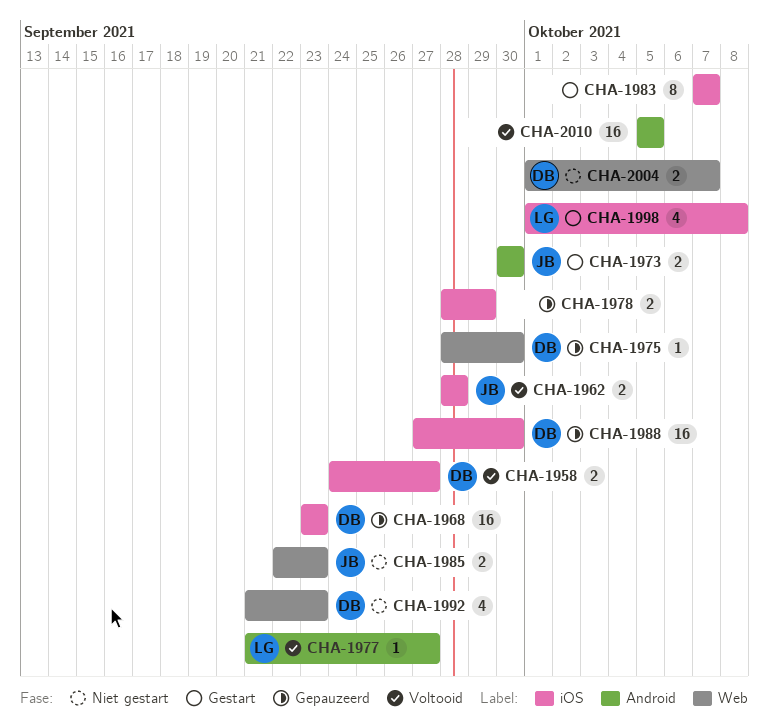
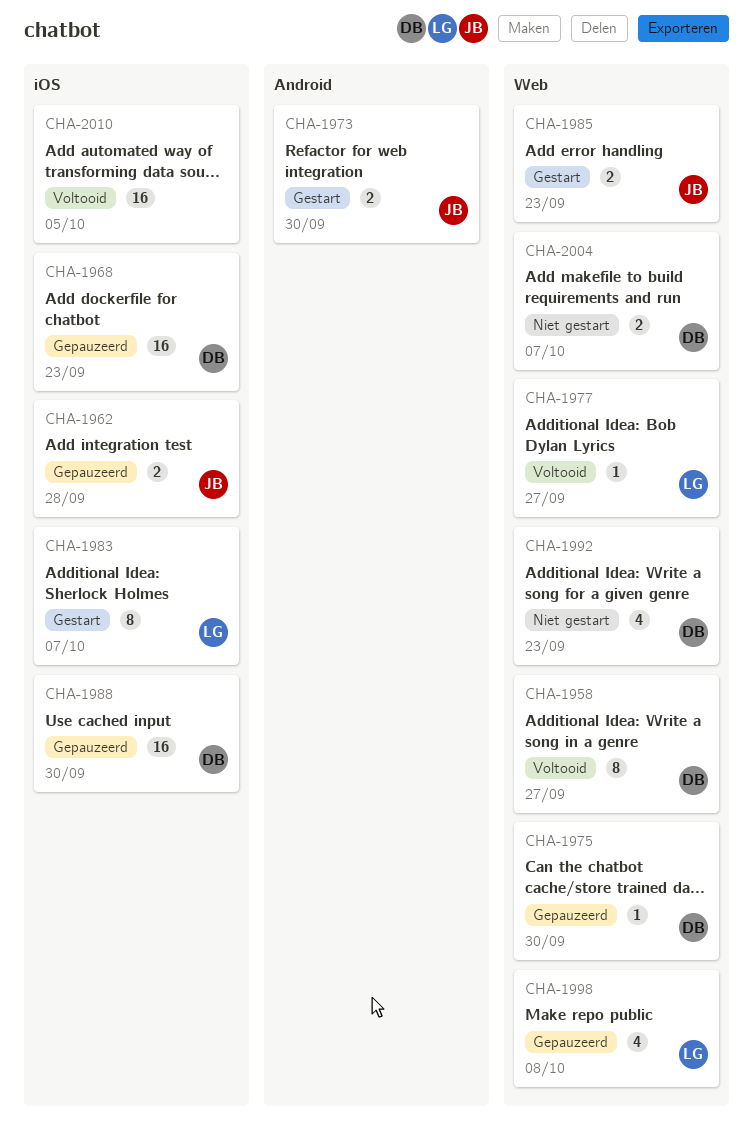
CHA-1958, label: iOS -> Web
CHA-1958, estimate: 2 -> 8
CHA-1962, status: Voltooid -> Gepauzeerd
CHA-1977, label: Android -> Web
CHA-1978: present -> none
CHA-1983, owner: none -> LG
CHA-1985, status: Niet gestart -> Gestart
CHA-1998, status: Gestart -> Gepauzeerd
CHA-1998, label: iOS -> Web
CHA-2010, label: Android -> iOS

